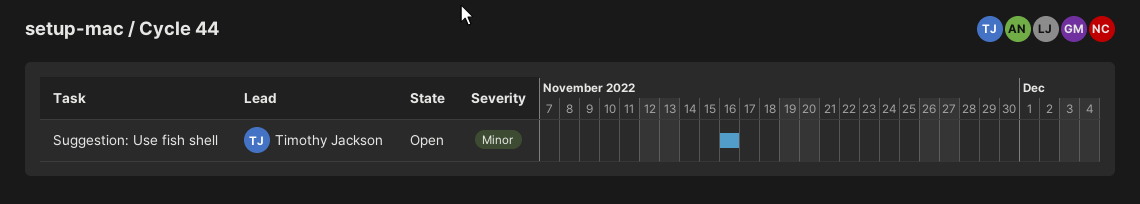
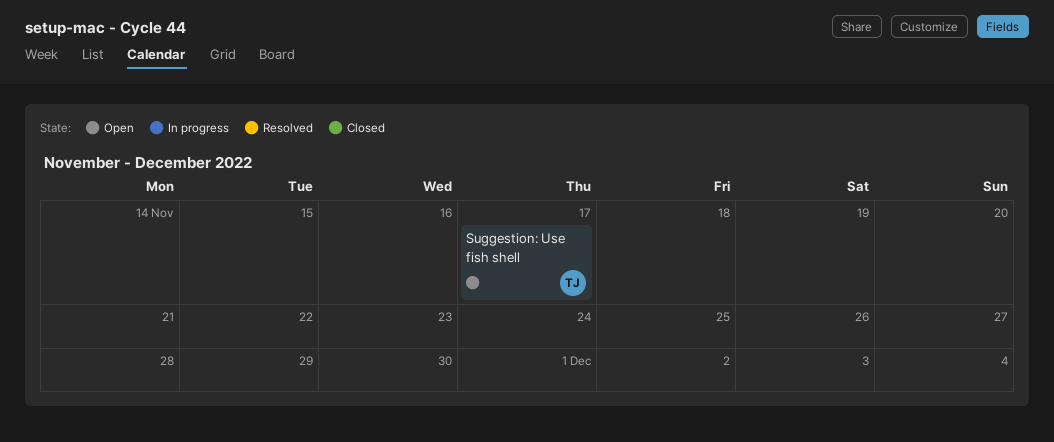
Suggestion: Use fish shell, due: Nov 16 -> Nov 17

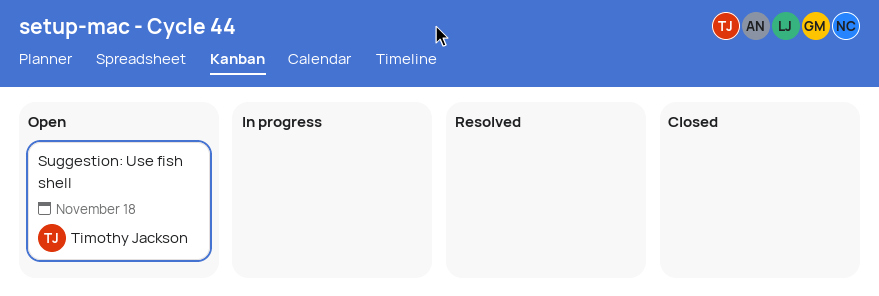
Suggestion: Use fish shell, due: Nov 17 -> Nov 18

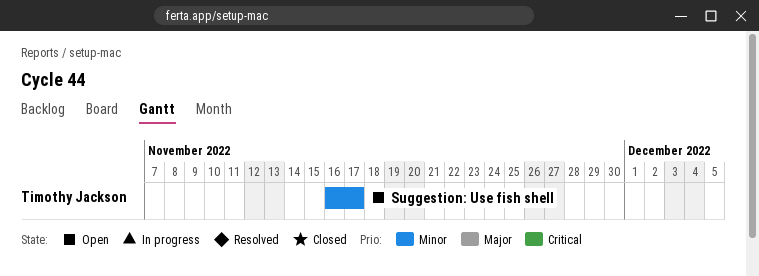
Suggestion: Use fish shell, due: Nov 18 -> Nov 17

